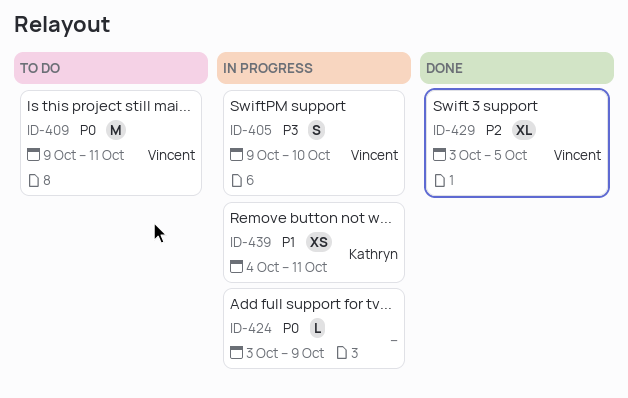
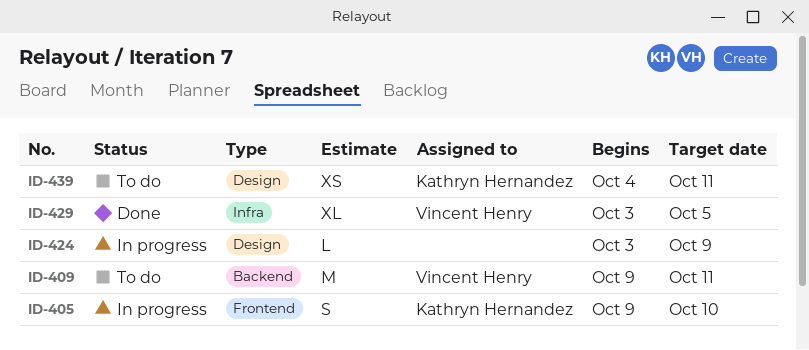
ID-405, owner: Vincent Henry -> Kathryn Hernandez
ID-439, status: In progress -> To do

